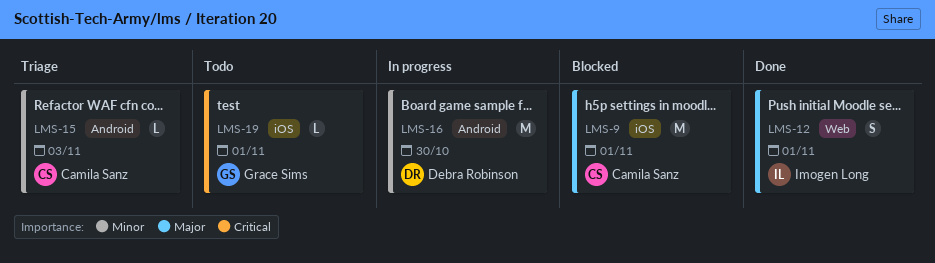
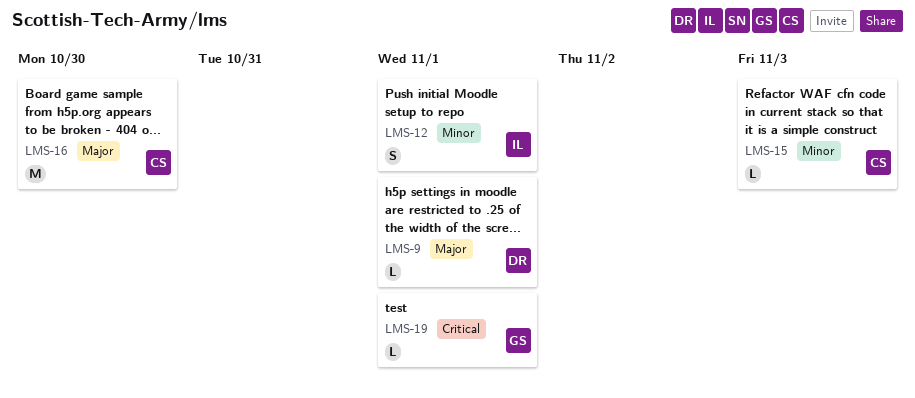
LMS-9, owner: Camila Sanz -> Debra Robinson
LMS-9, estimate: M -> L
LMS-12, priority: Major -> Minor
LMS-16, owner: Debra Robinson -> Camila Sanz
LMS-16, priority: Minor -> Major

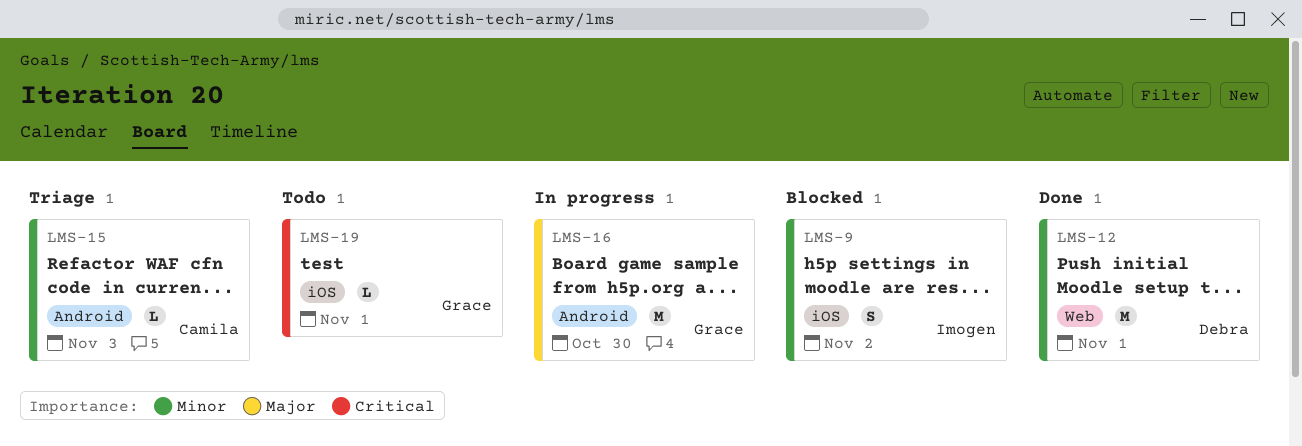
LMS-9, owner: Debra -> Imogen
LMS-9, priority: Major -> Minor
LMS-9, estimate: L -> S
LMS-9, due: Nov 1 -> Nov 2
LMS-12, owner: Imogen -> Debra
LMS-12, estimate: S -> M
LMS-16, owner: Camila -> Grace

